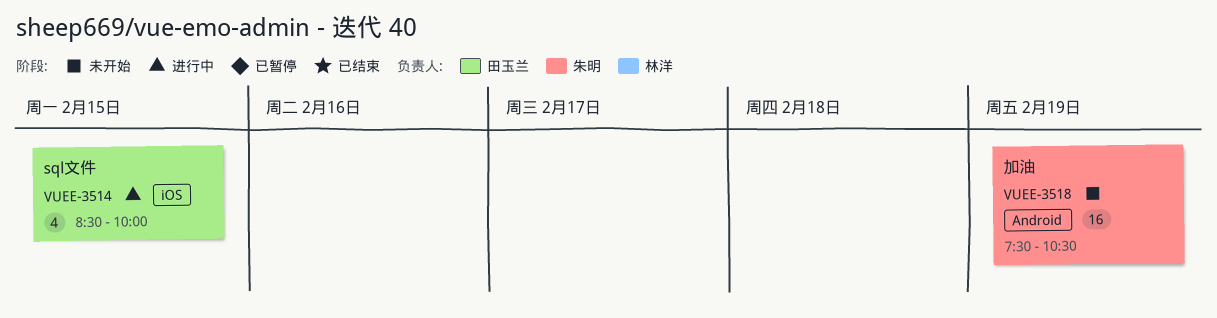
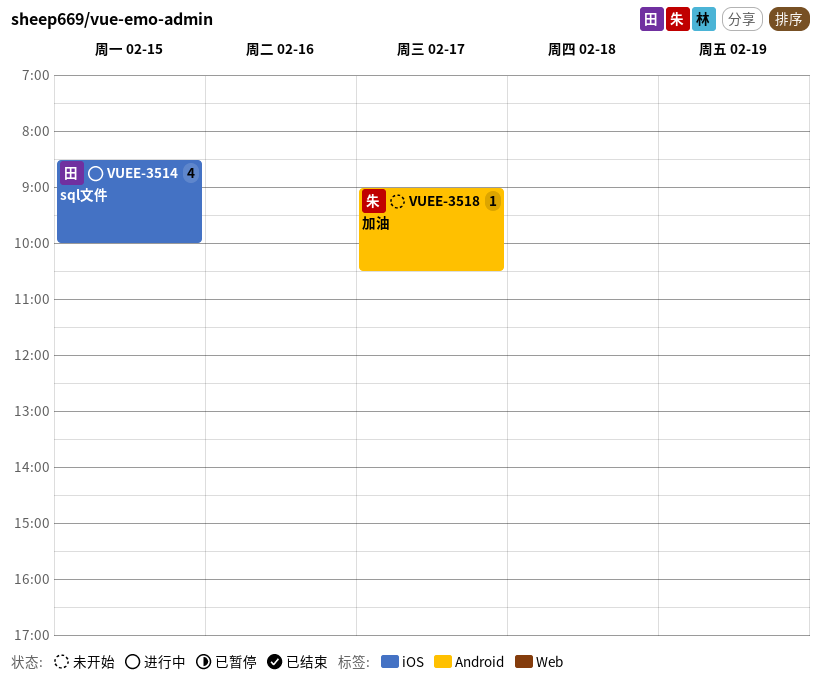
VUEE-3518, estimate: 16 -> 1
VUEE-3518, day: Feb 19 -> Feb 17
VUEE-3518, begins: 07:30 -> 09:00

